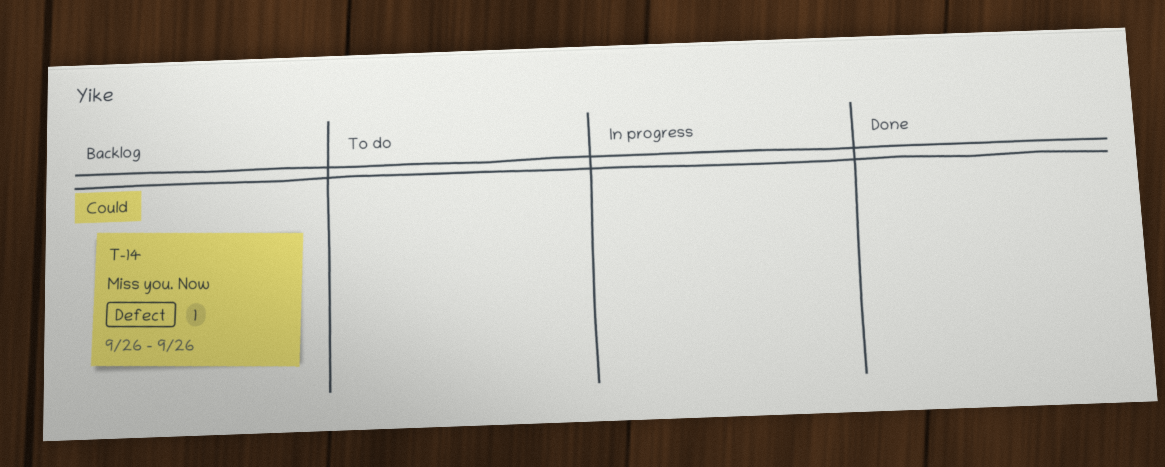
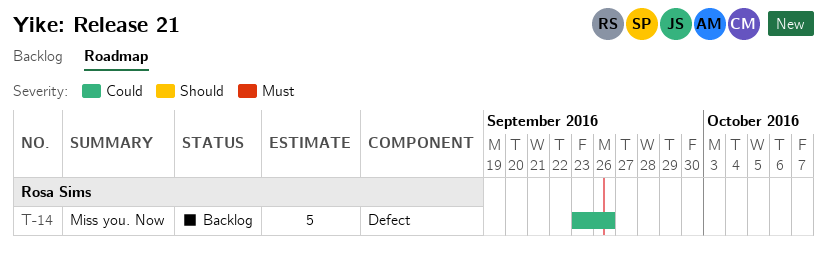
T-14, estimate: 1 -> 5
T-14, start: Sep 26 -> Sep 23

